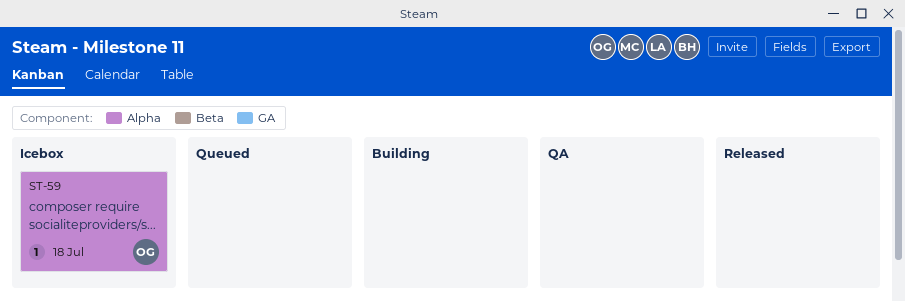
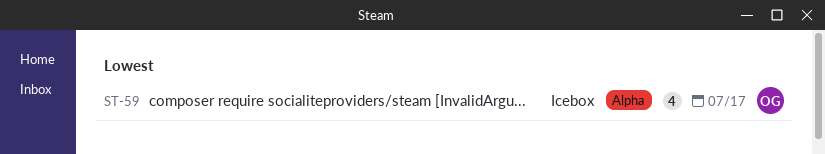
ST-59, estimate: 1 -> 4
ST-59, due: Jul 18 -> Jul 17

